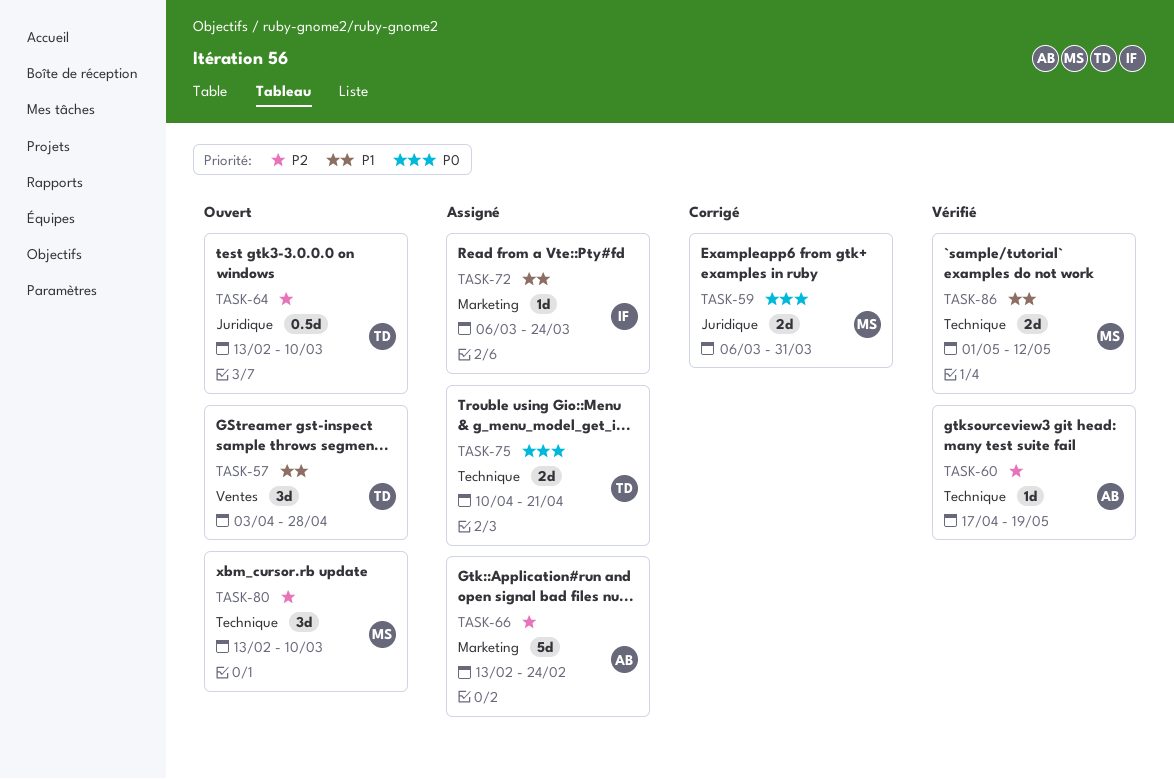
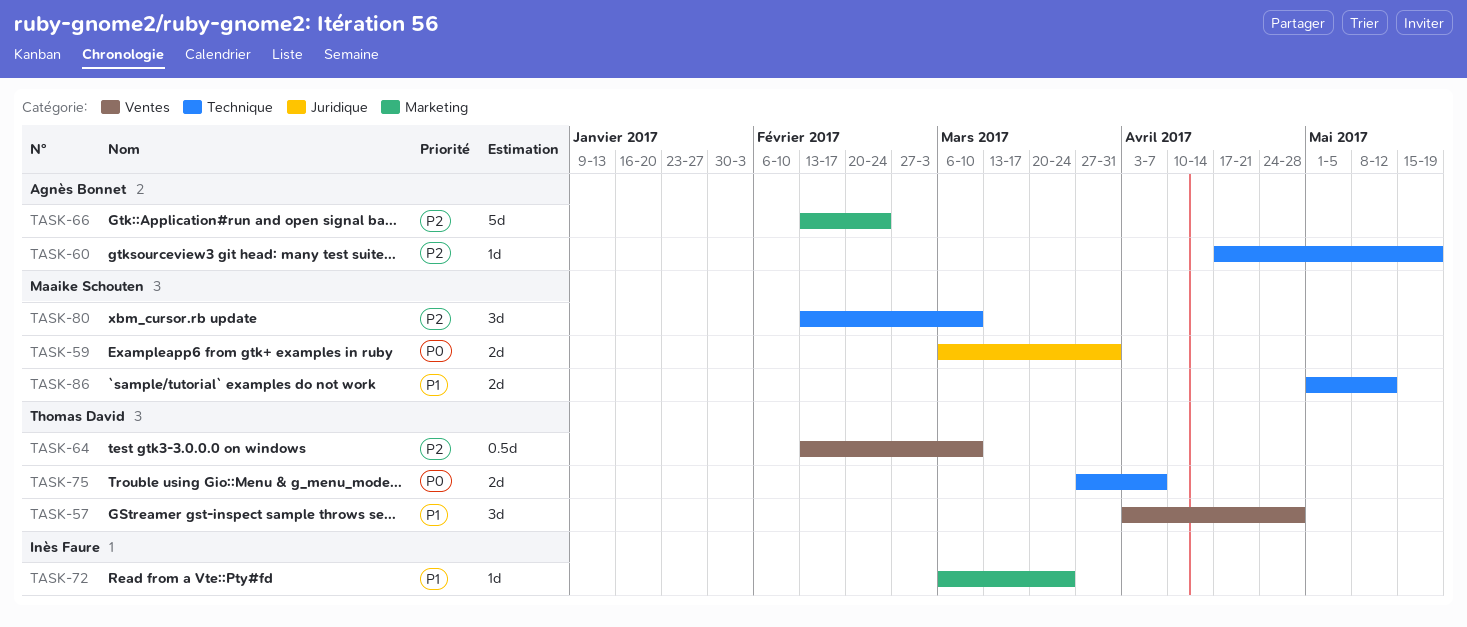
TASK-64, label: Juridique -> Ventes
TASK-75, start: Apr 10 -> Mar 27
TASK-75, due: Apr 21 -> Apr 7

